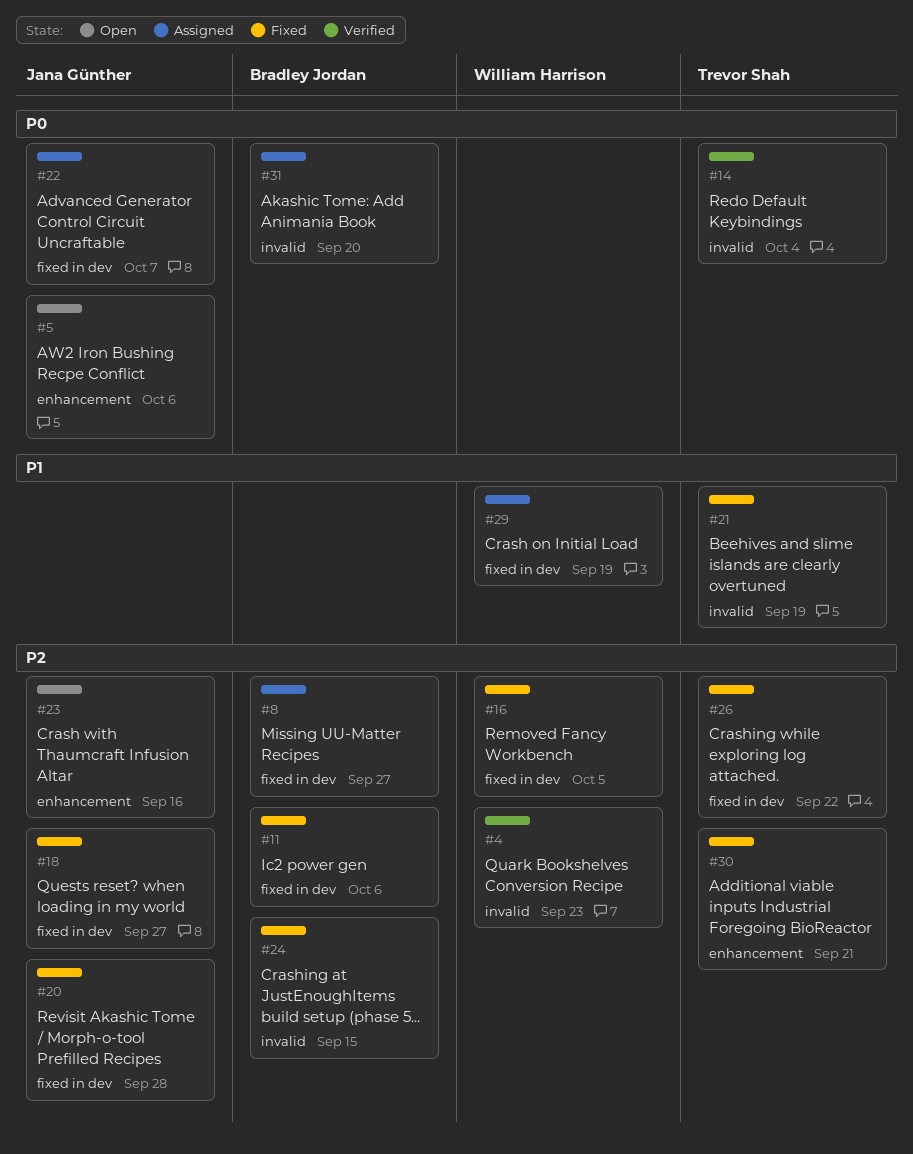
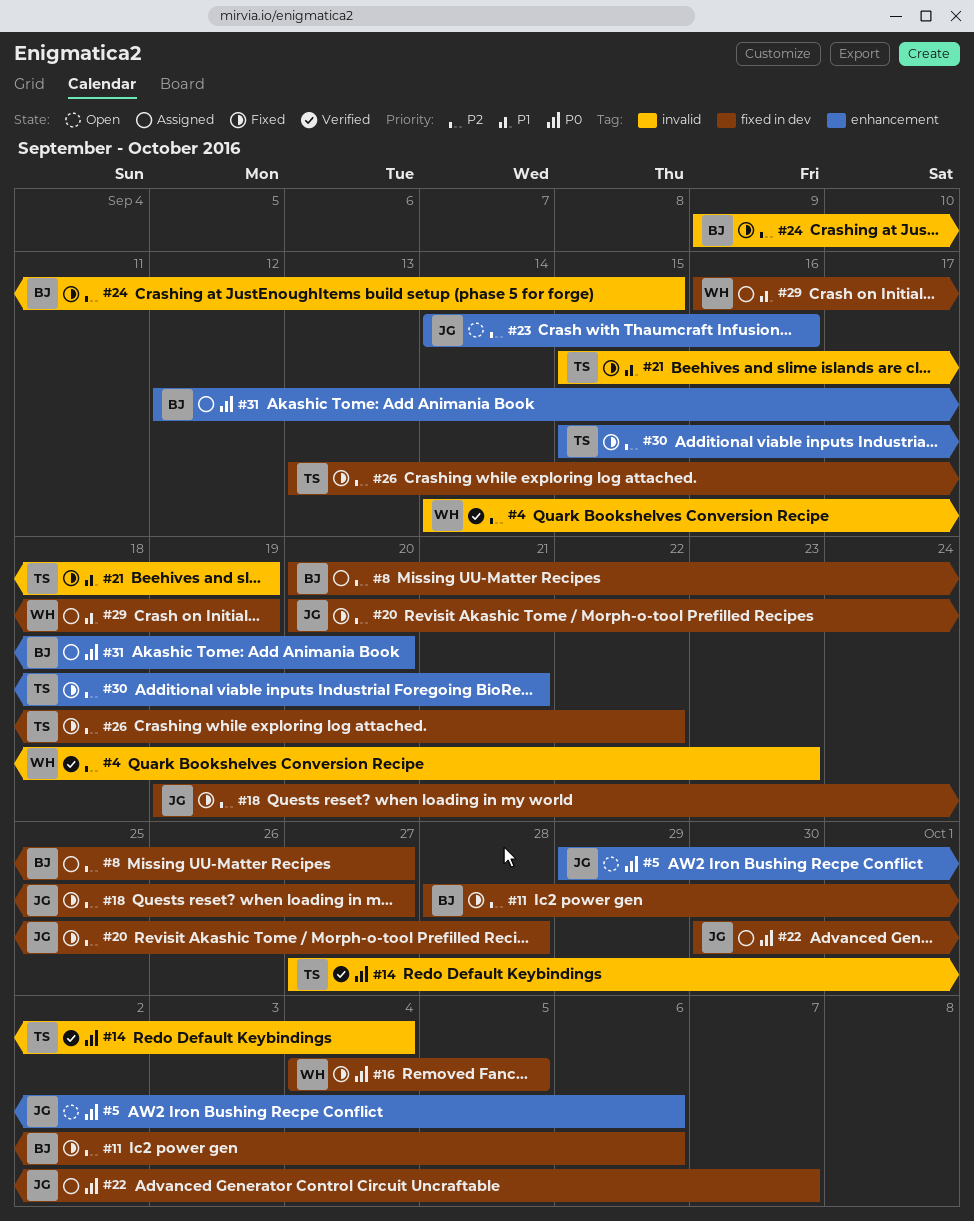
#16, priority: P2 -> P0
#31, label: invalid -> enhancement

